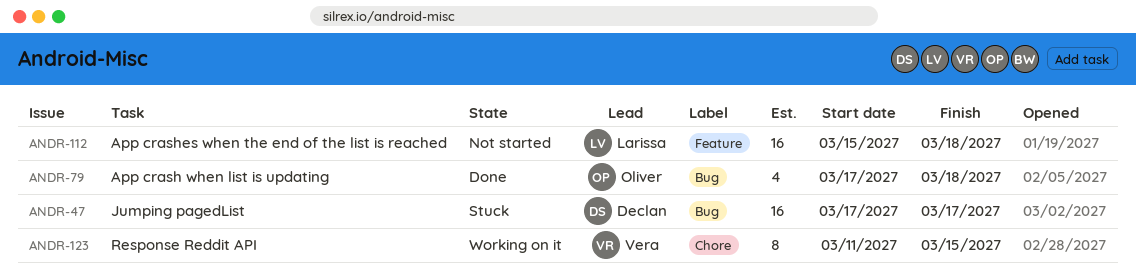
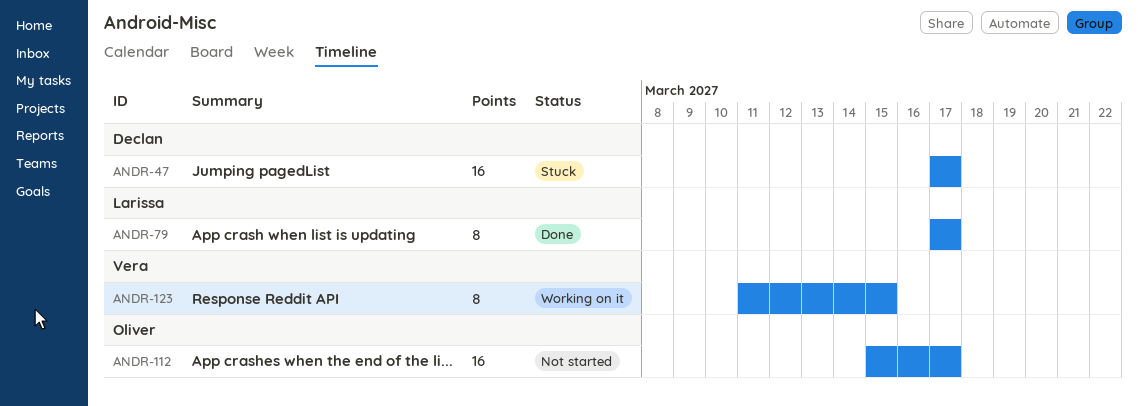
ANDR-79, owner: Oliver -> Larissa
ANDR-79, estimate: 4 -> 8
ANDR-79, due: Mar 18 -> Mar 17
ANDR-112, owner: Larissa -> Oliver
ANDR-112, due: Mar 18 -> Mar 17

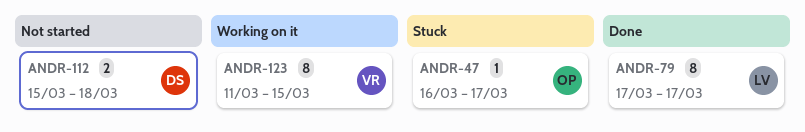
ANDR-47, owner: Declan -> Oliver
ANDR-47, estimate: 16 -> 1
ANDR-47, start: Mar 17 -> Mar 16
ANDR-112, owner: Oliver -> Declan
ANDR-112, estimate: 16 -> 2
ANDR-112, due: Mar 17 -> Mar 18

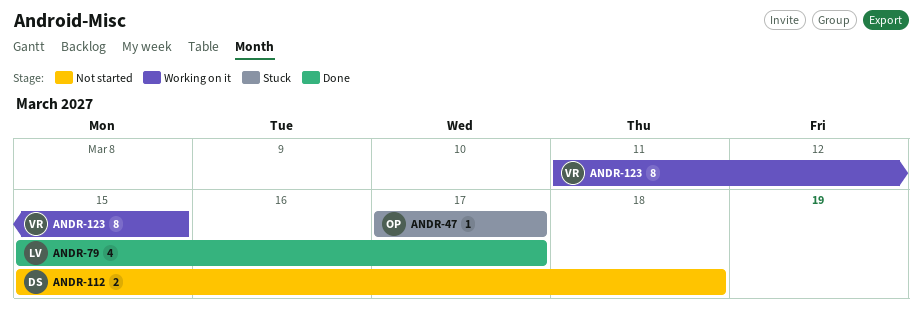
ANDR-47, start: Mar 16 -> Mar 17
ANDR-79, estimate: 8 -> 4
ANDR-79, start: Mar 17 -> Mar 15

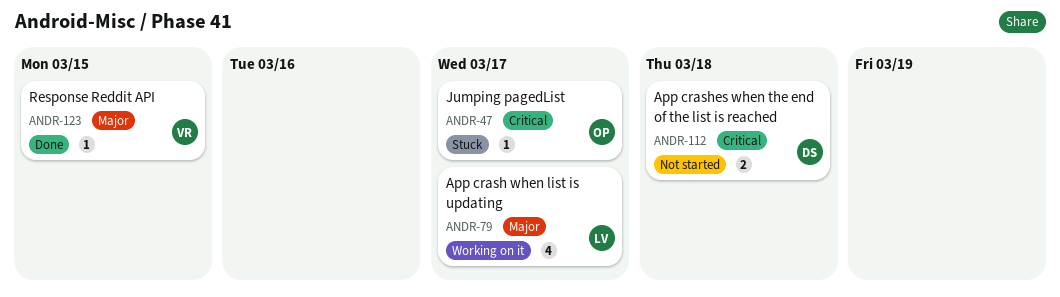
ANDR-79, status: Done -> Working on it
ANDR-123, status: Working on it -> Done
ANDR-123, estimate: 8 -> 1

